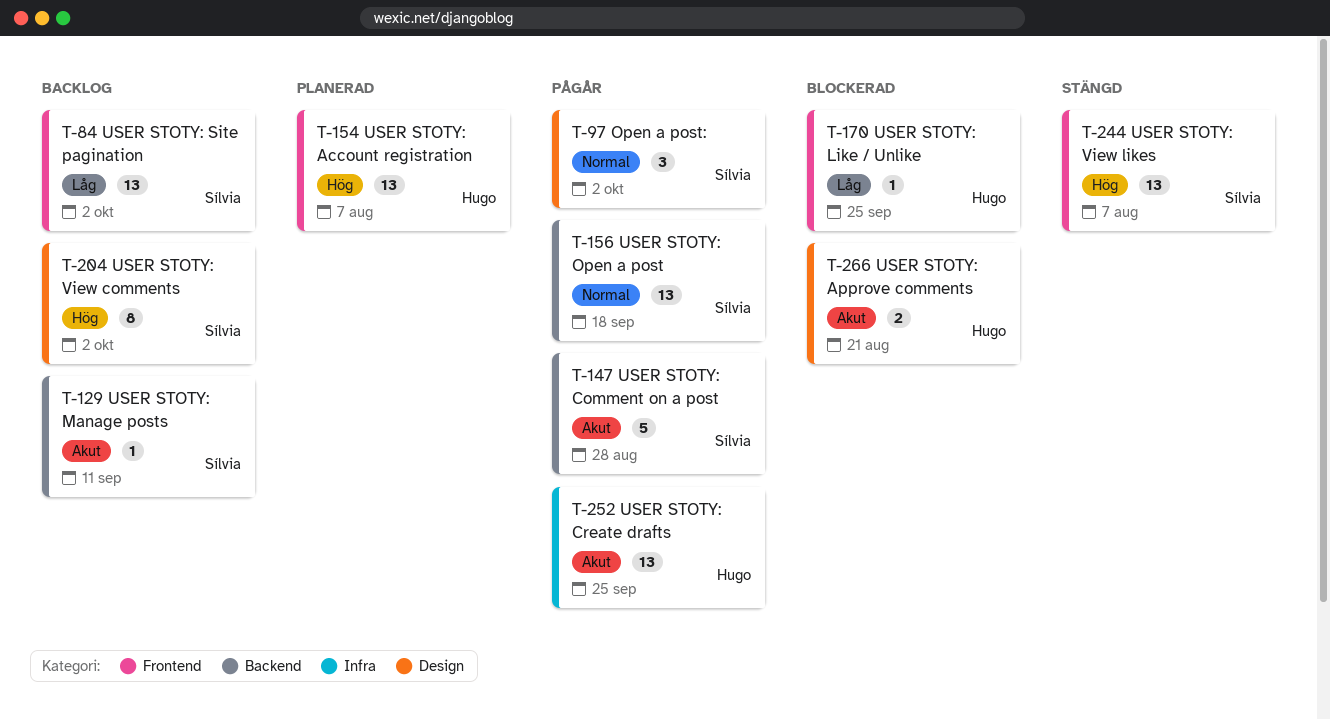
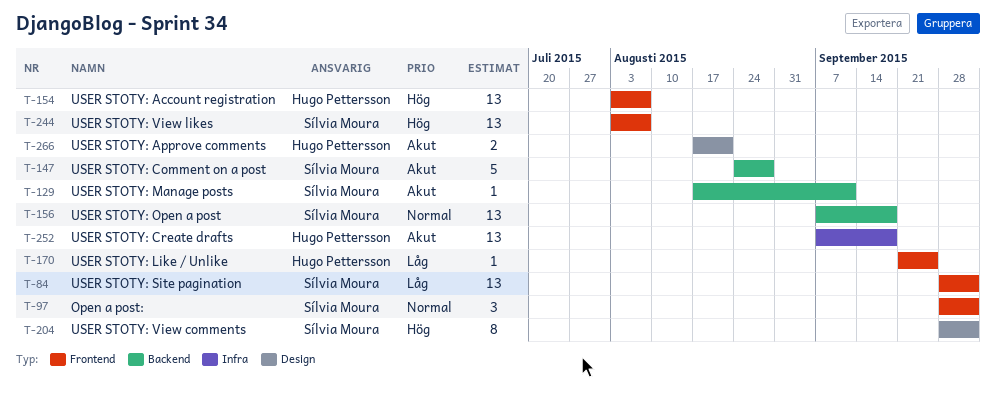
T-97, label: Design -> Frontend
T-252, due: Sep 25 -> Sep 18

